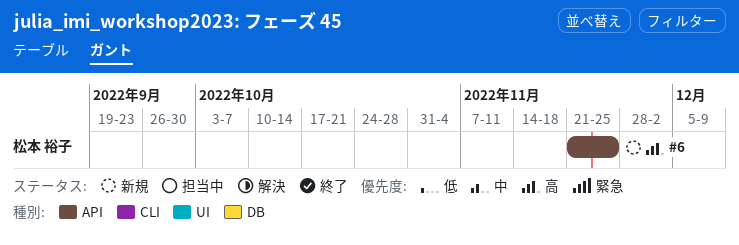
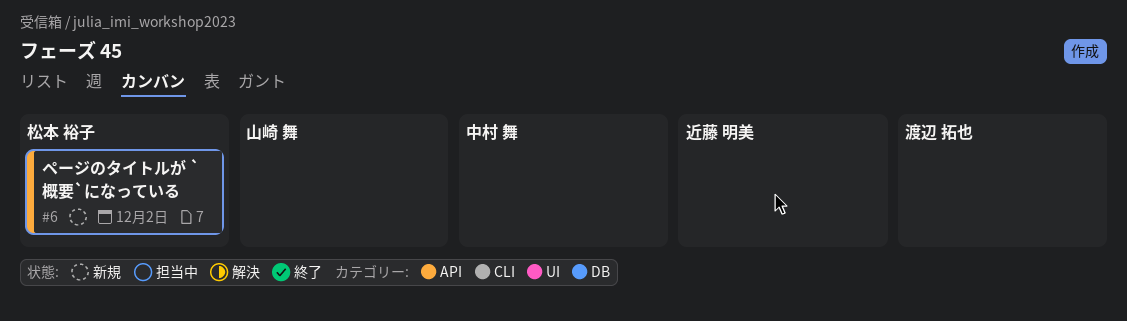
#6, due: Nov 25 -> Dec 2

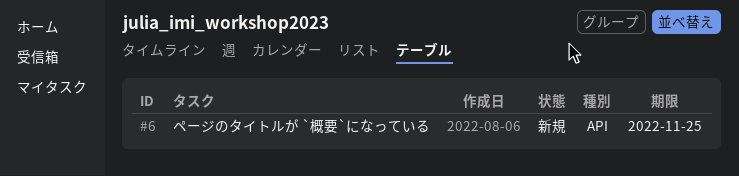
#6, due: Dec 2 -> Nov 25

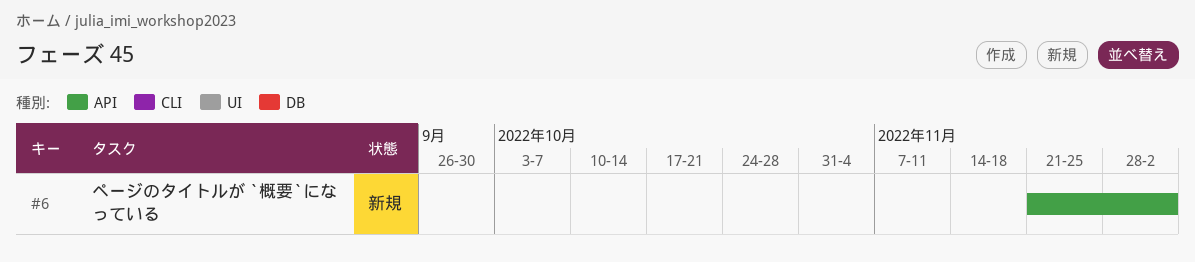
#6, due: Nov 25 -> Dec 2

